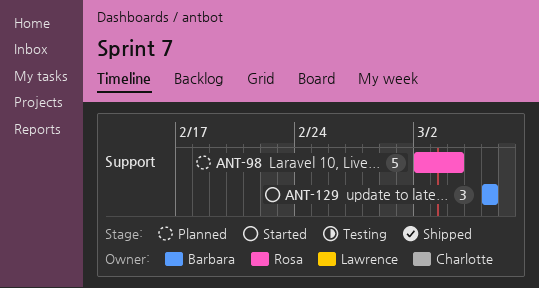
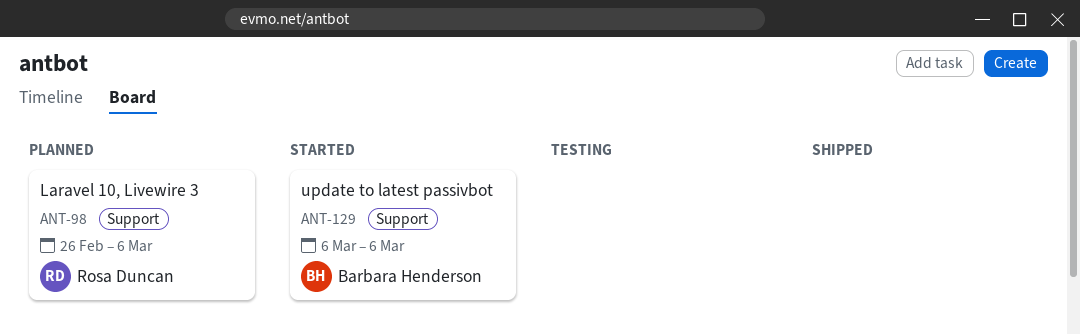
ANT-98, start: Mar 2 -> Feb 26
ANT-98, due: Mar 4 -> Mar 6

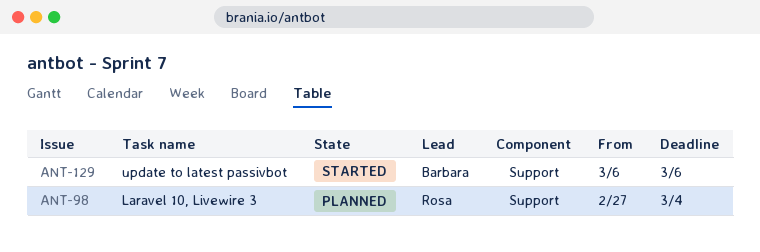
ANT-98, start: Feb 26 -> Feb 27
ANT-98, due: Mar 6 -> Mar 4

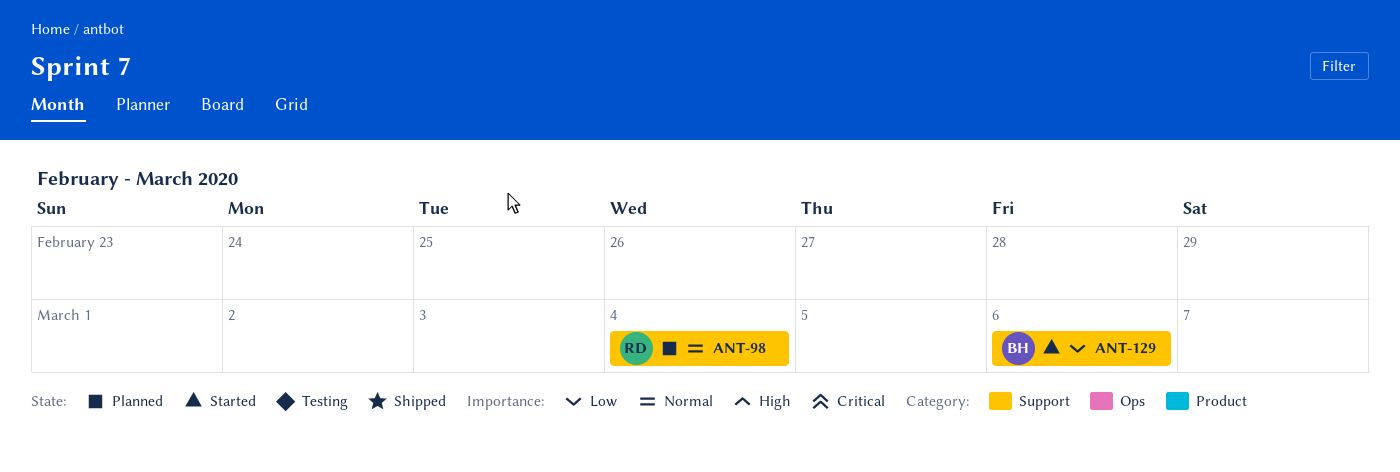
ANT-98, start: Feb 27 -> Mar 4

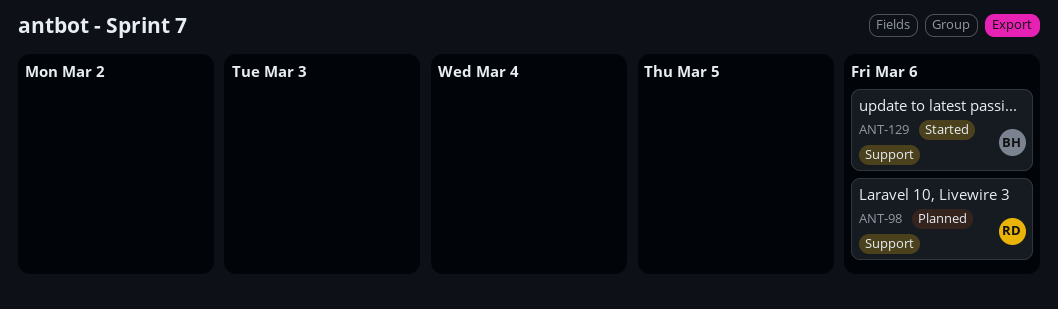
ANT-98, due: Mar 4 -> Mar 6

